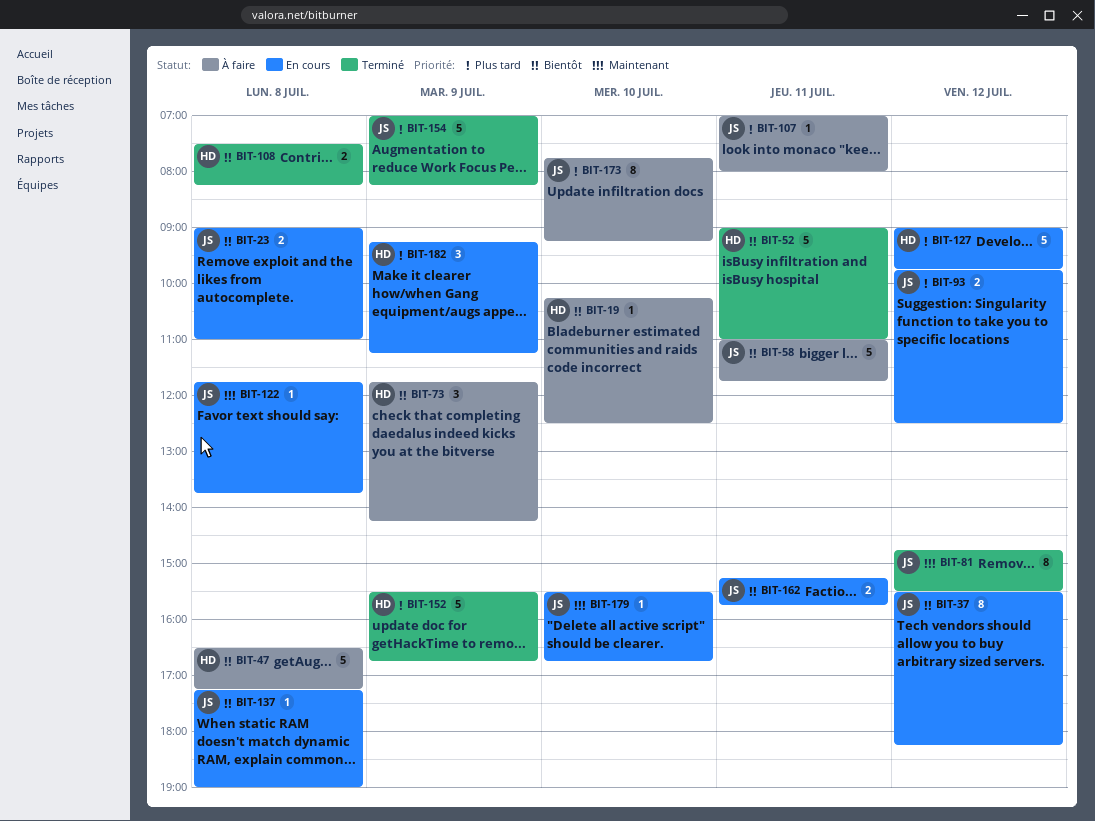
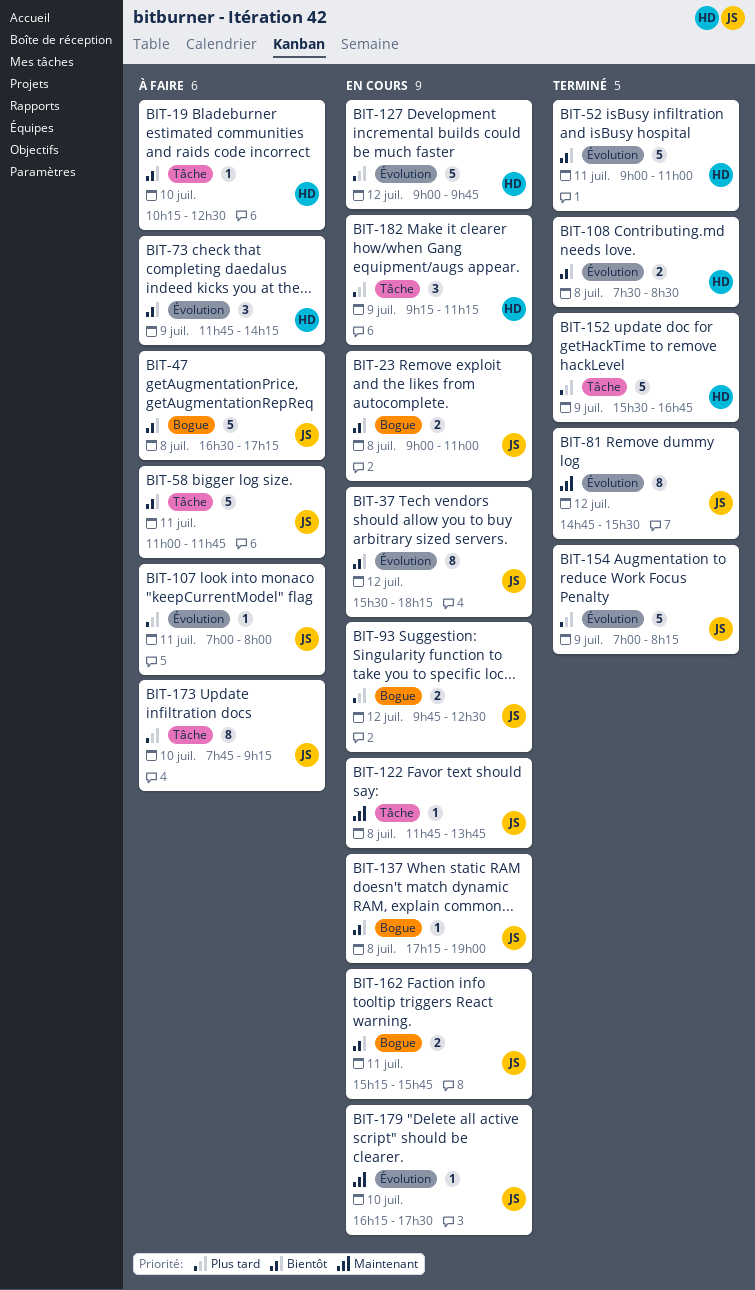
BIT-47, owner: HD -> JS
BIT-108, ends: 08:15 -> 08:30
BIT-179, begins: 15:30 -> 16:15
BIT-179, ends: 16:45 -> 17:30

